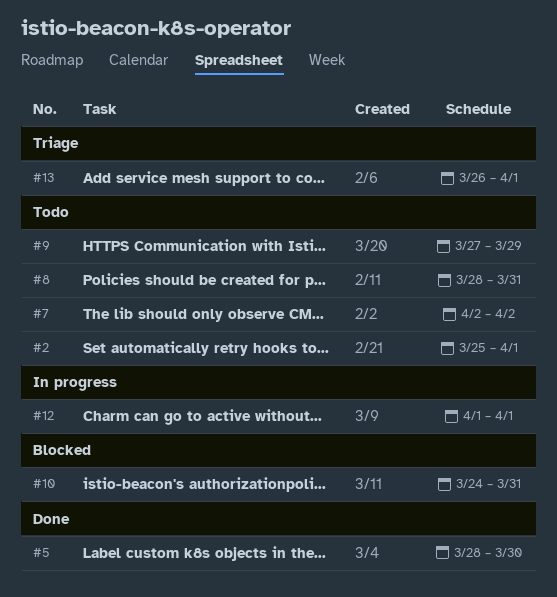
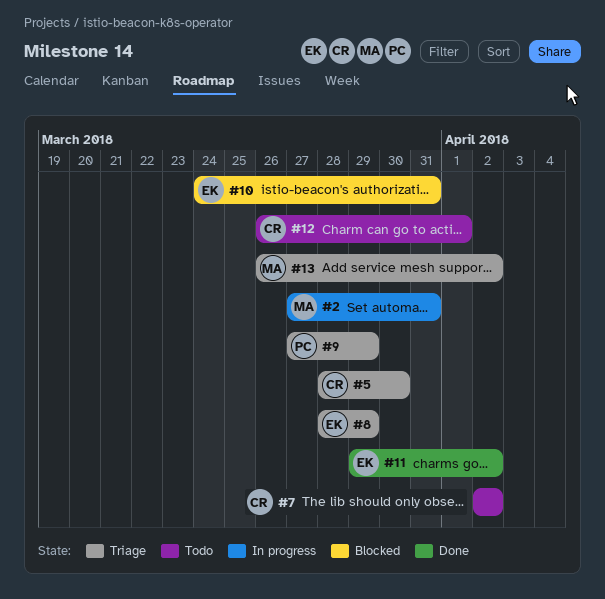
#2, status: Todo -> In progress
#2, start: Mar 25 -> Mar 27
#2, due: Apr 1 -> Mar 31
#5, status: Done -> Triage
#8, status: Todo -> Triage
#8, due: Mar 31 -> Mar 29
#9, status: Todo -> Triage
#11: none -> present
#12, status: In progress -> Todo
#12, start: Apr 1 -> Mar 26
#13, due: Apr 1 -> Apr 2

